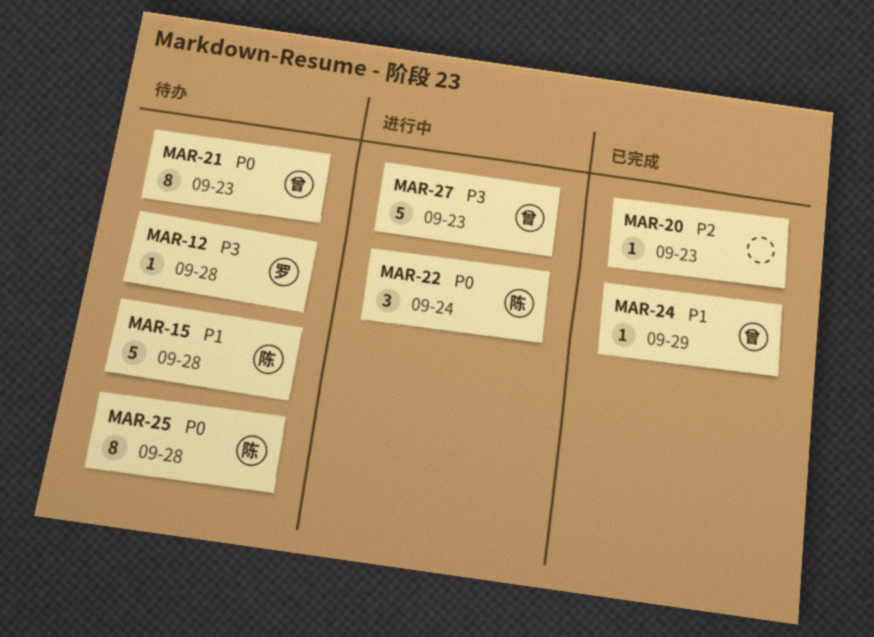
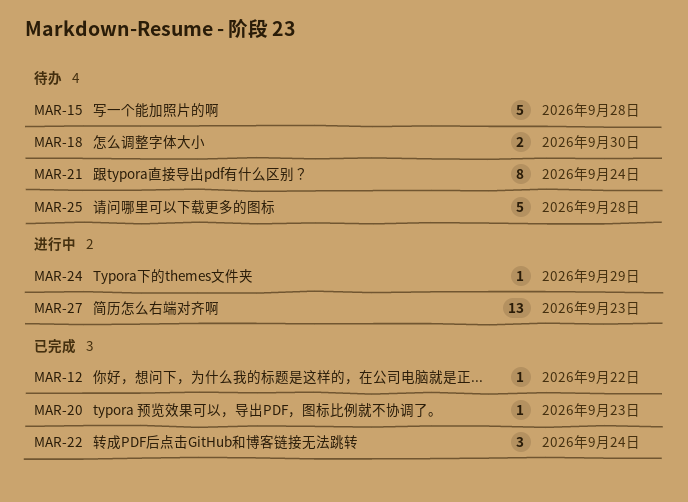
MAR-12, status: 待办 -> 已完成
MAR-12, due: Sep 28 -> Sep 22
MAR-18: none -> present
MAR-21, due: Sep 23 -> Sep 24
MAR-22, status: 进行中 -> 已完成
MAR-24, status: 已完成 -> 进行中
MAR-25, estimate: 8 -> 5
MAR-27, estimate: 5 -> 13

